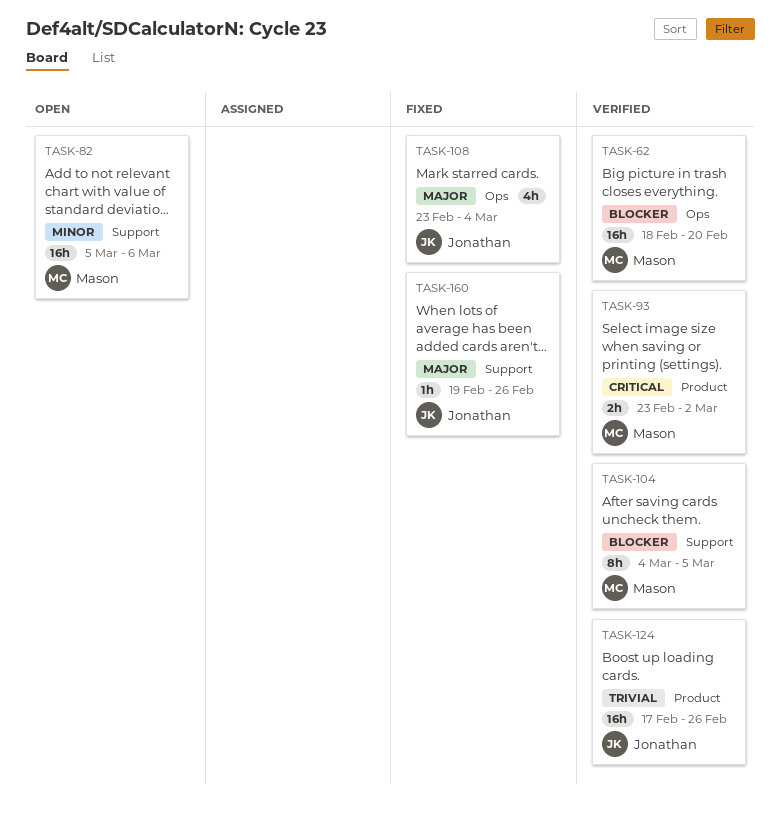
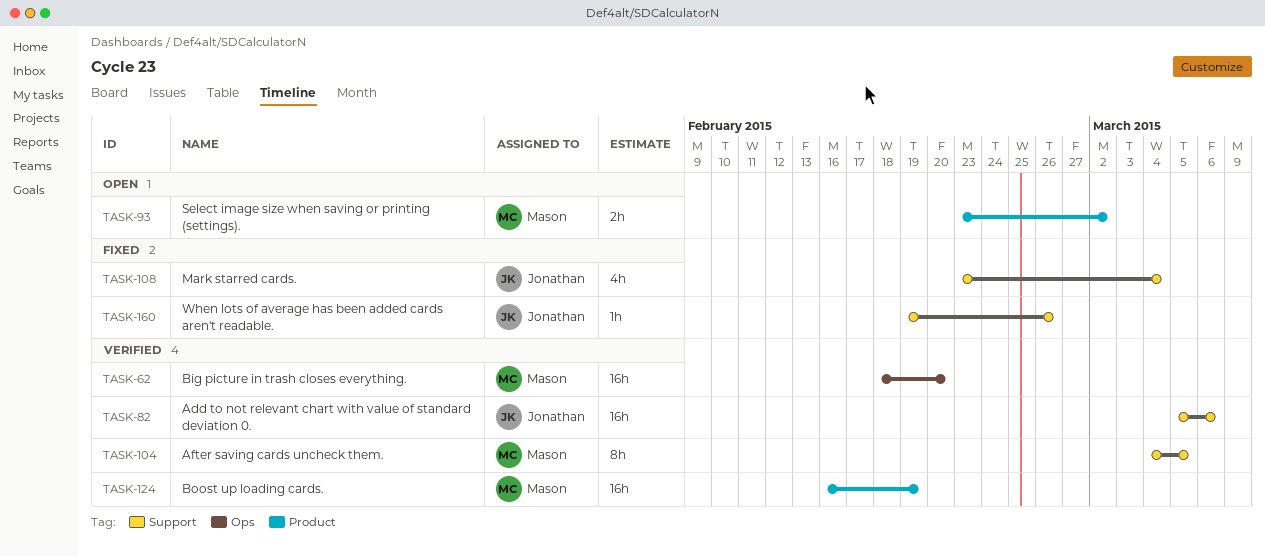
TASK-82, status: Open -> Verified
TASK-82, owner: Mason -> Jonathan
TASK-93, status: Verified -> Open
TASK-108, label: Ops -> Support
TASK-124, owner: Jonathan -> Mason
TASK-124, start: Feb 17 -> Feb 16
TASK-124, due: Feb 26 -> Feb 19

